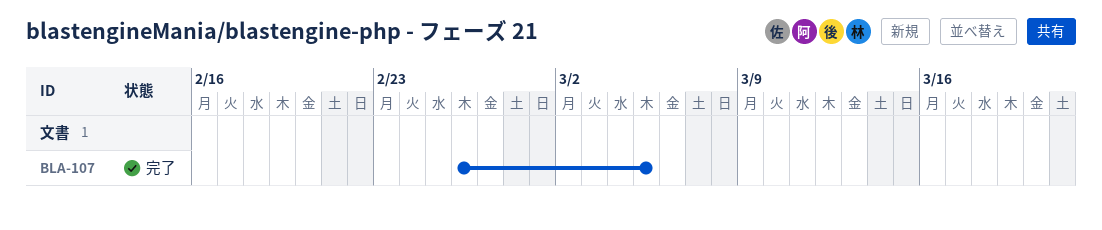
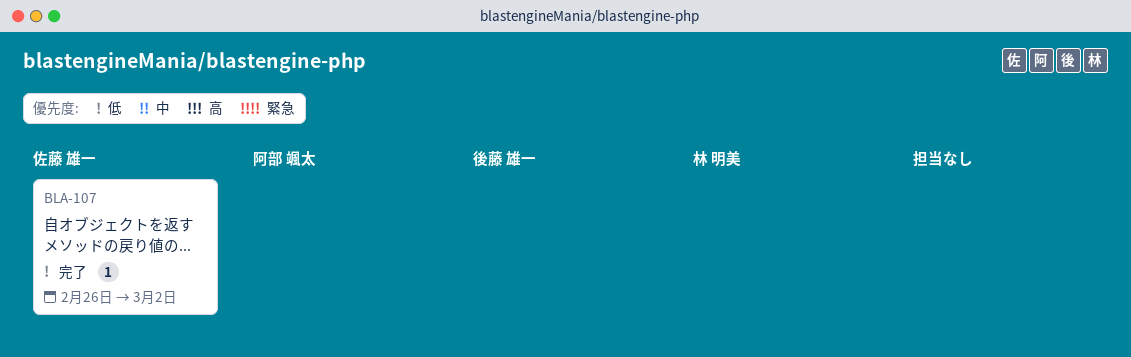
BLA-107, due: Mar 5 -> Mar 2

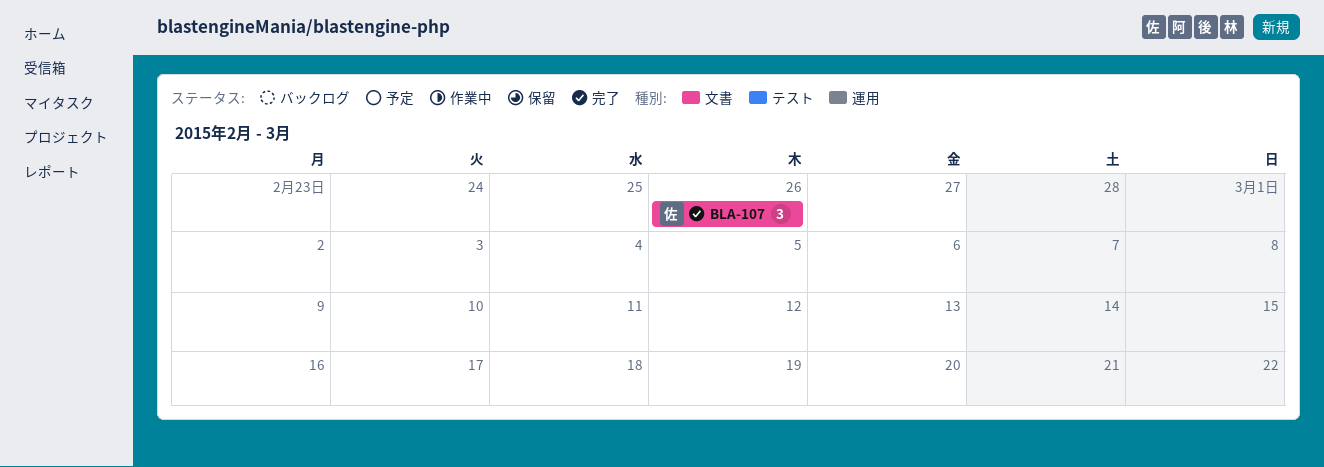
BLA-107, estimate: 1 -> 3
BLA-107, due: Mar 2 -> Feb 26

